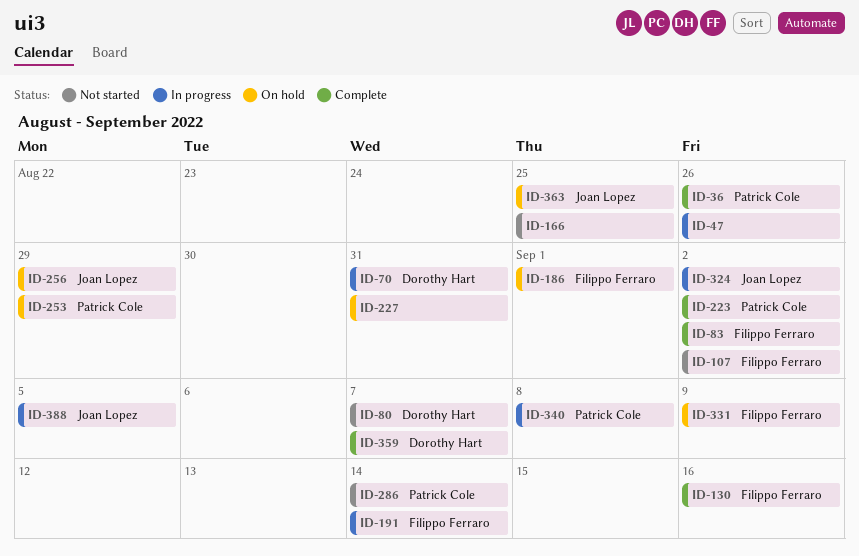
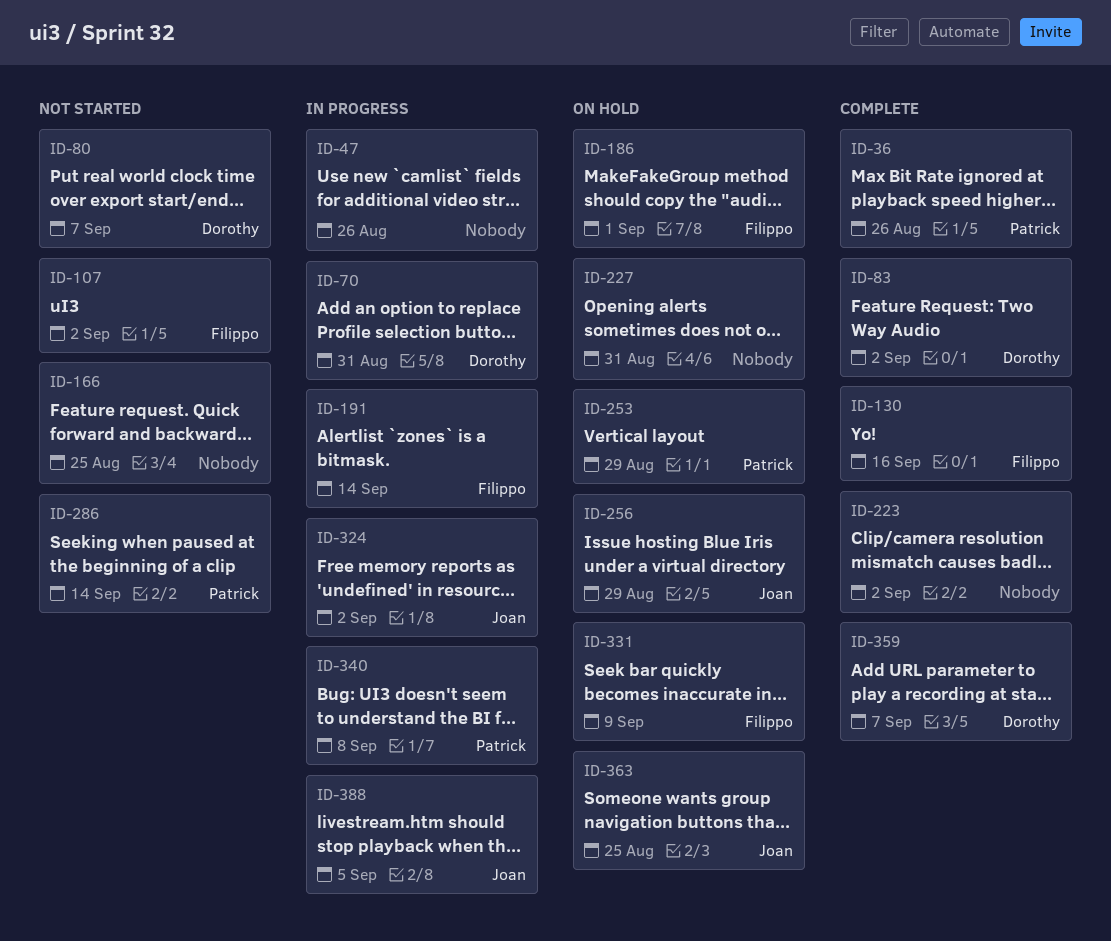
ID-83, owner: Filippo Ferraro -> Dorothy Hart
ID-223, owner: Patrick Cole -> none

